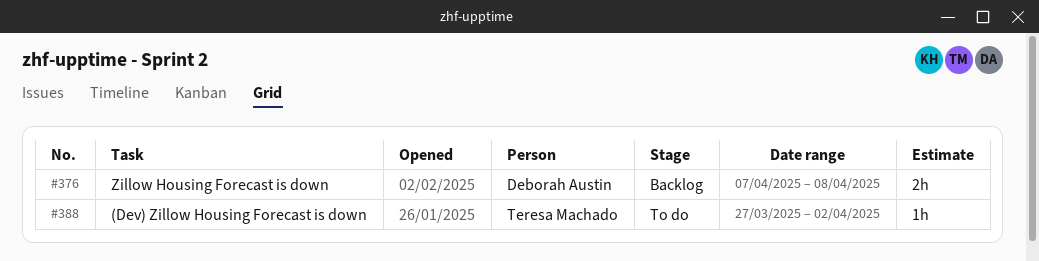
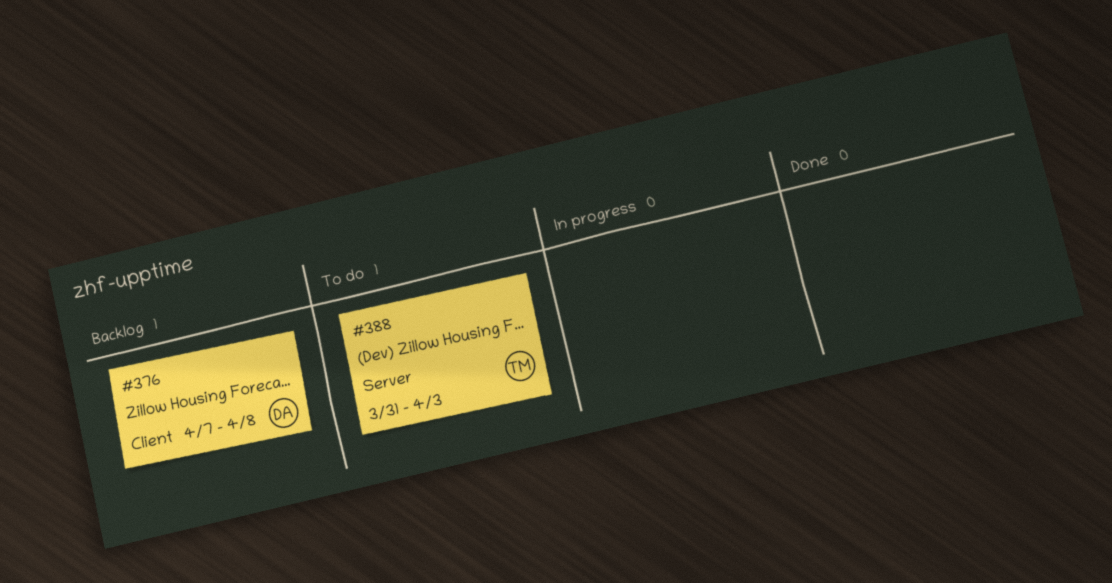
#388, start: Mar 27 -> Mar 31
#388, due: Apr 2 -> Apr 3

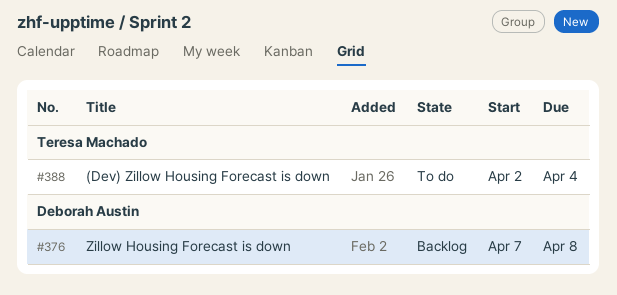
#388, start: Mar 31 -> Apr 2
#388, due: Apr 3 -> Apr 4

